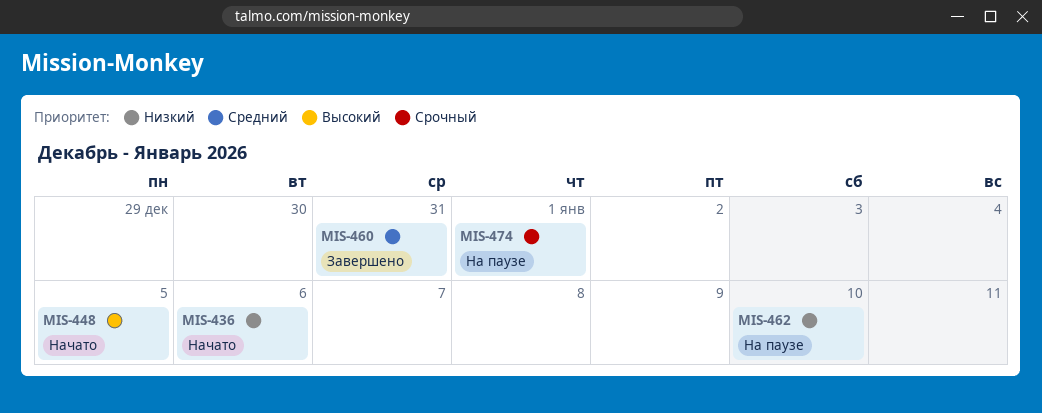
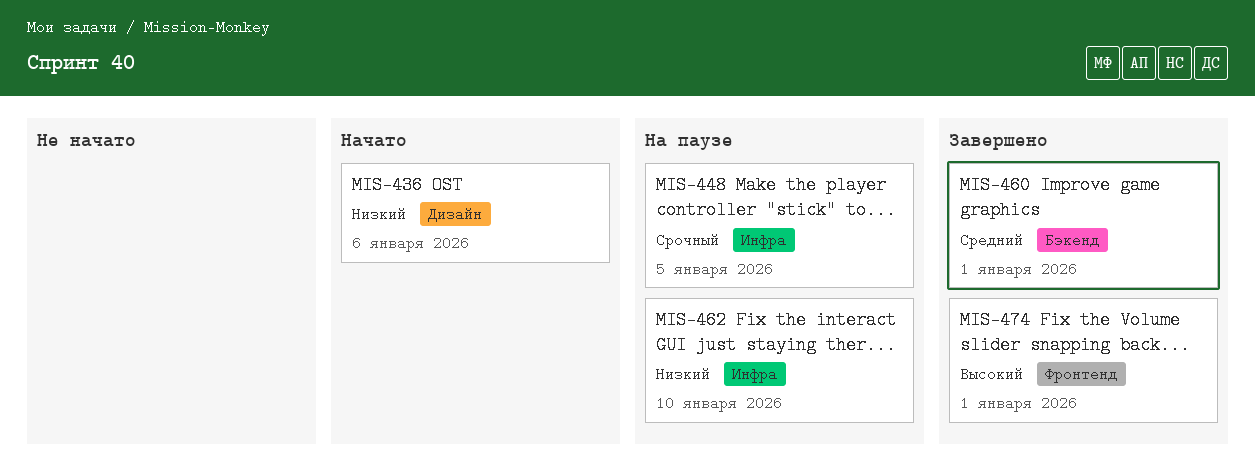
MIS-448, status: Начато -> На паузе
MIS-448, priority: Высокий -> Срочный
MIS-460, due: Dec 31 -> Jan 1
MIS-474, status: На паузе -> Завершено
MIS-474, priority: Срочный -> Высокий

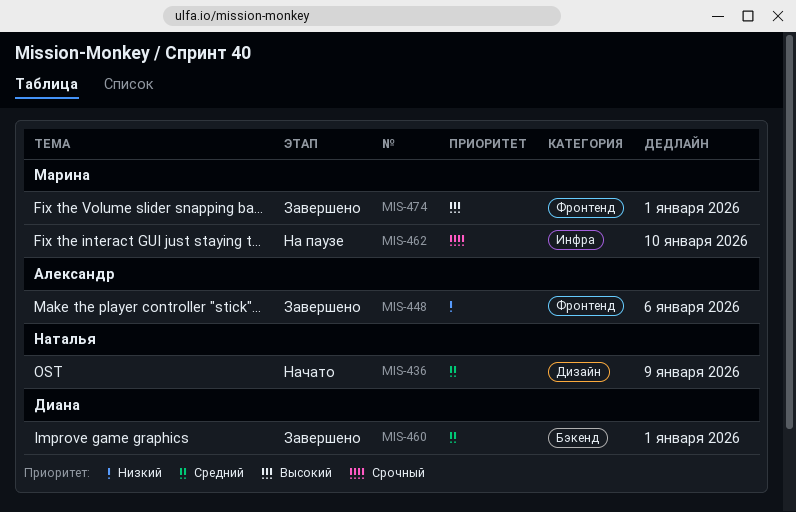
MIS-436, priority: Низкий -> Средний
MIS-436, due: Jan 6 -> Jan 9
MIS-448, status: На паузе -> Завершено
MIS-448, priority: Срочный -> Низкий
MIS-448, label: Инфра -> Фронтенд
MIS-448, due: Jan 5 -> Jan 6
MIS-462, priority: Низкий -> Срочный

